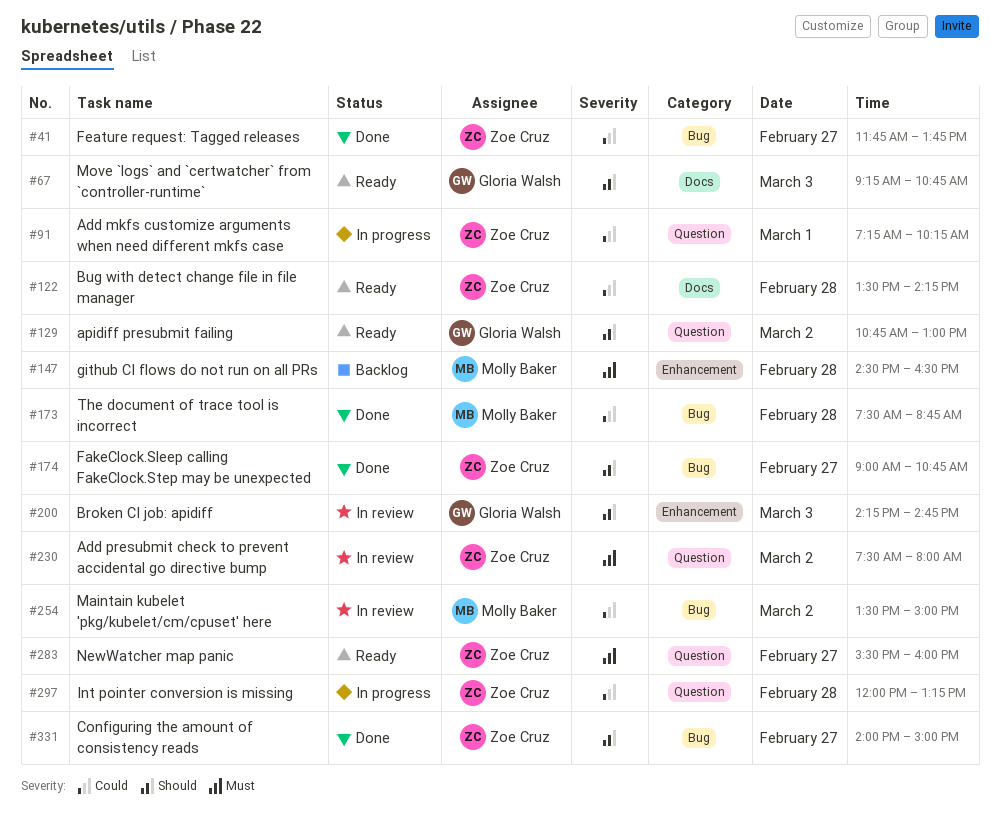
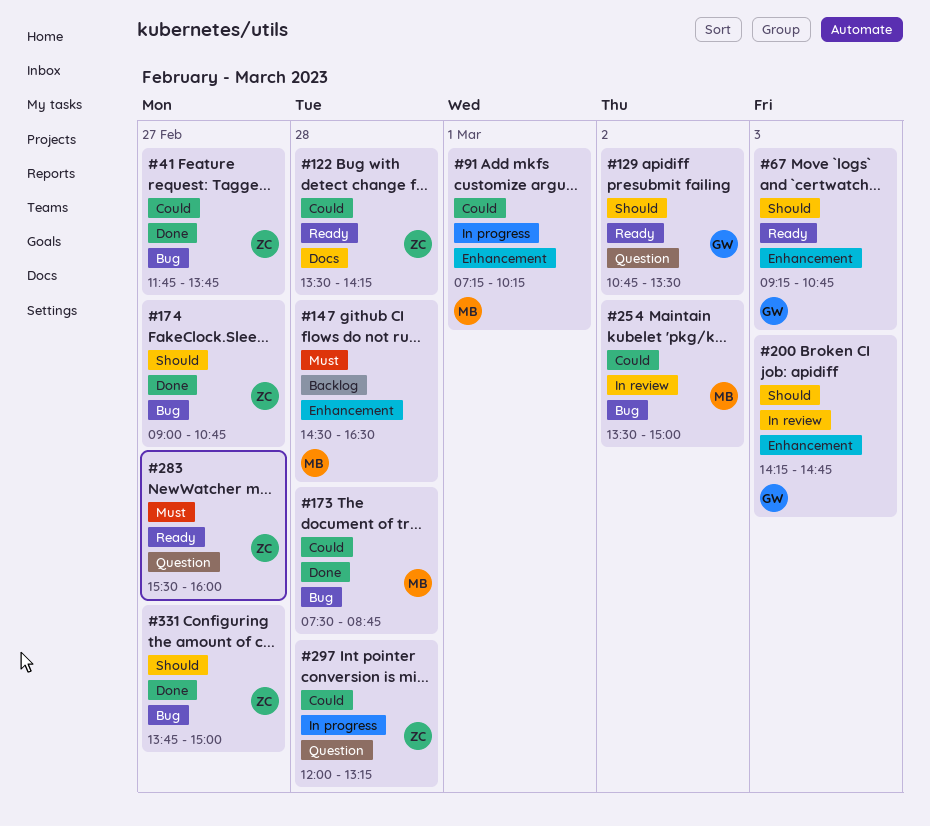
#67, label: Docs -> Enhancement
#91, owner: Zoe Cruz -> Molly Baker
#91, label: Question -> Enhancement
#129, ends: 13:00 -> 13:30
#230: present -> none
#331, begins: 14:00 -> 13:45

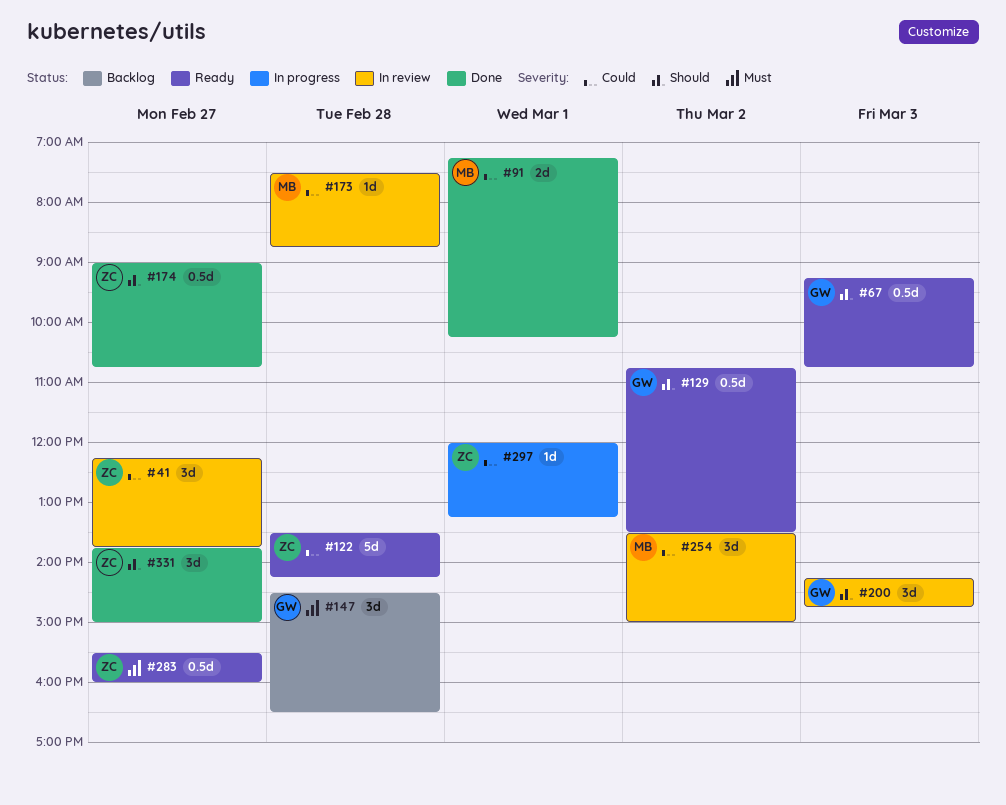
#41, status: Done -> In review
#41, begins: 11:45 -> 12:15
#91, status: In progress -> Done
#147, owner: MB -> GW
#173, status: Done -> In review
#297, day: Feb 28 -> Mar 1

